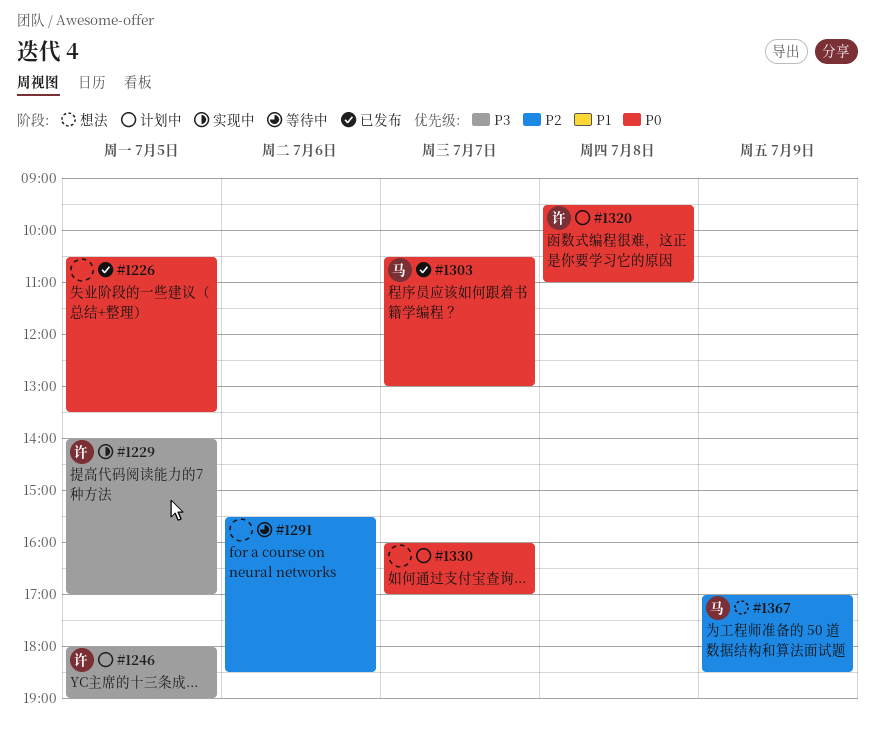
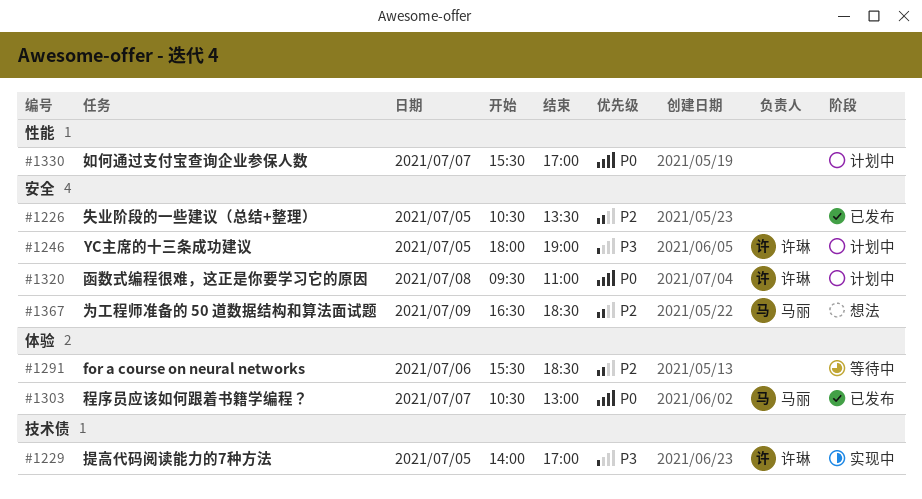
#1226, priority: P0 -> P2
#1330, begins: 16:00 -> 15:30
#1367, begins: 17:00 -> 16:30

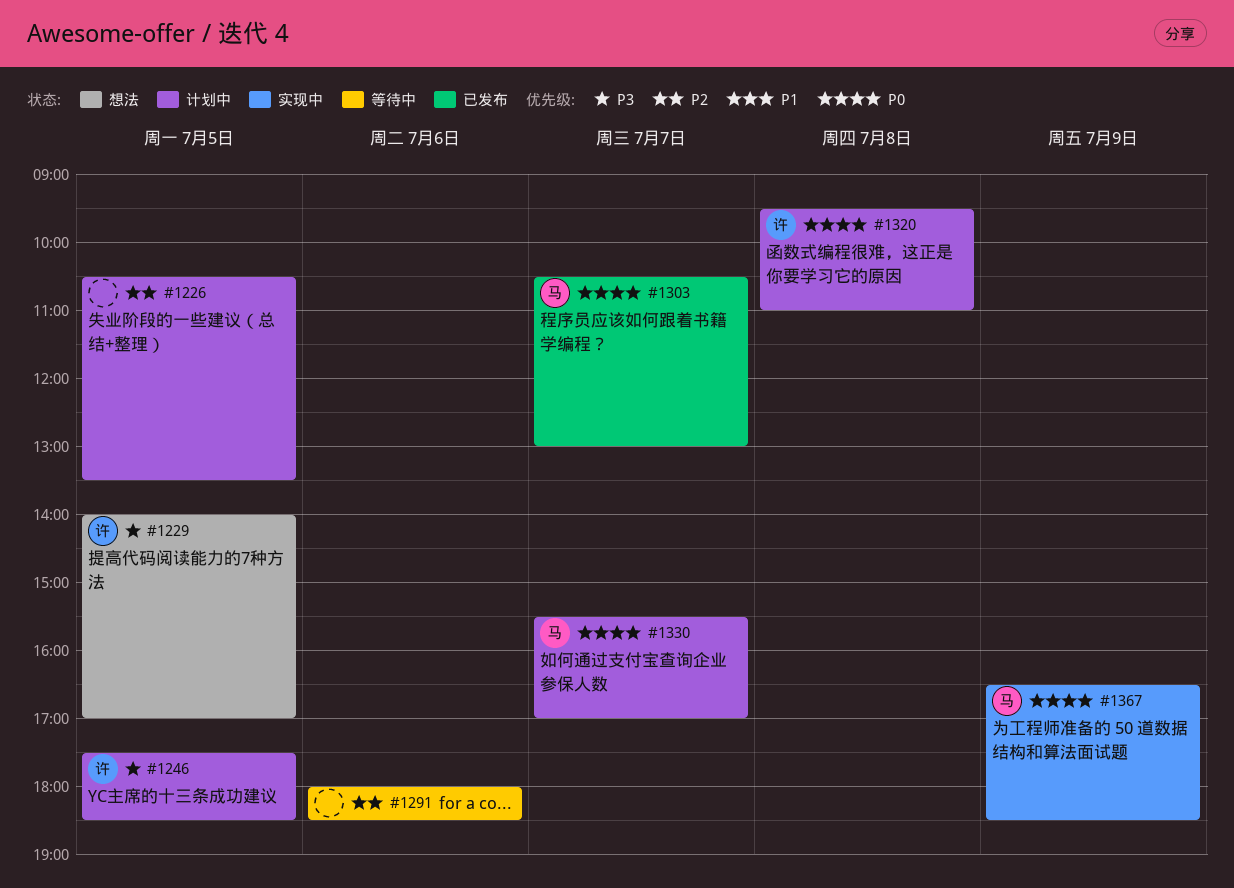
#1226, status: 已发布 -> 计划中
#1229, status: 实现中 -> 想法
#1246, begins: 18:00 -> 17:30
#1246, ends: 19:00 -> 18:30
#1291, begins: 15:30 -> 18:00
#1330, owner: none -> 马丽
#1367, status: 想法 -> 实现中
#1367, priority: P2 -> P0

